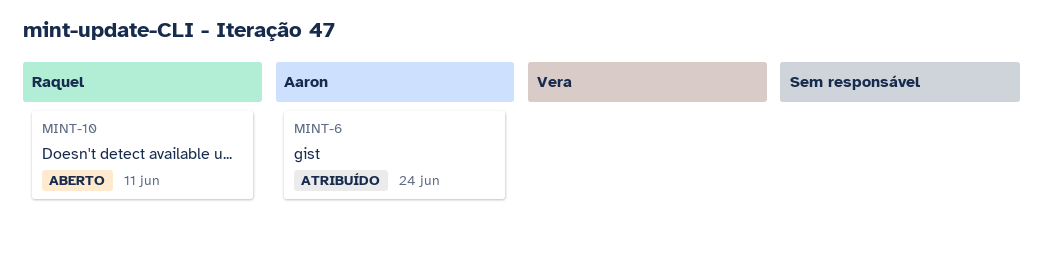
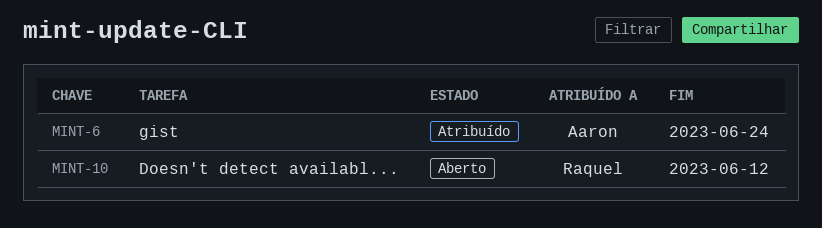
MINT-10, due: Jun 11 -> Jun 12

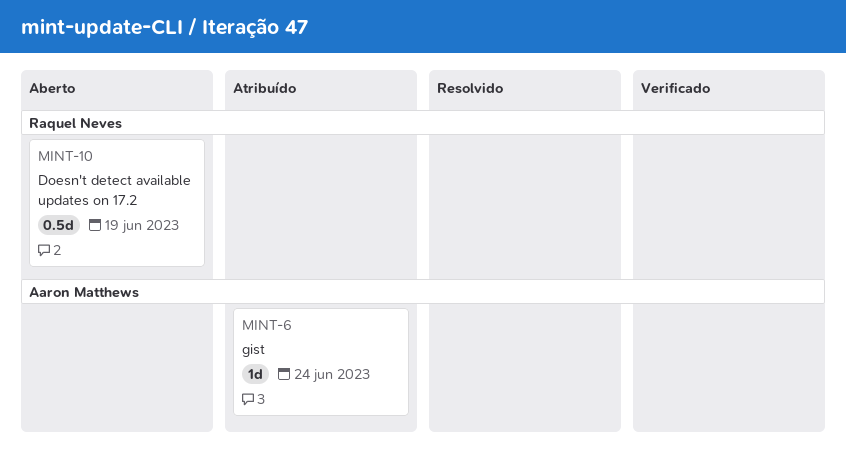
MINT-10, due: Jun 12 -> Jun 19

